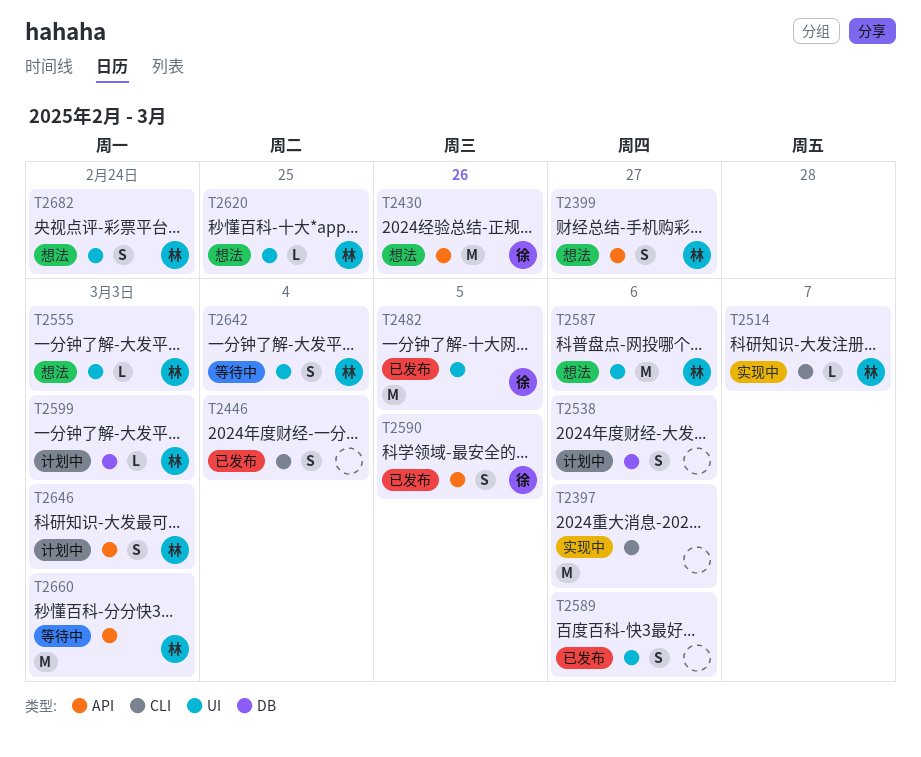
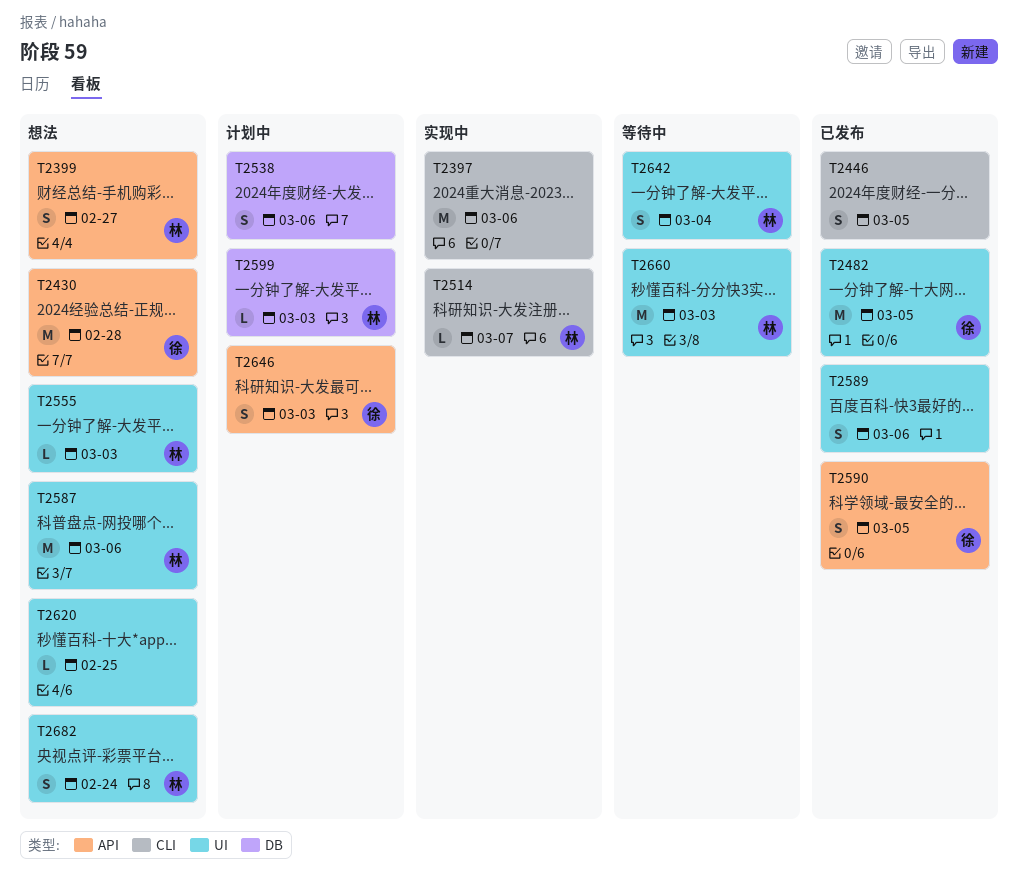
T2430, due: Feb 26 -> Feb 28
T2446, due: Mar 4 -> Mar 5
T2620, owner: 林 -> none
T2646, owner: 林 -> 徐
T2660, label: API -> UI

